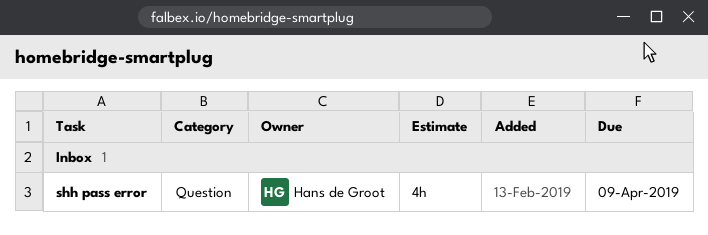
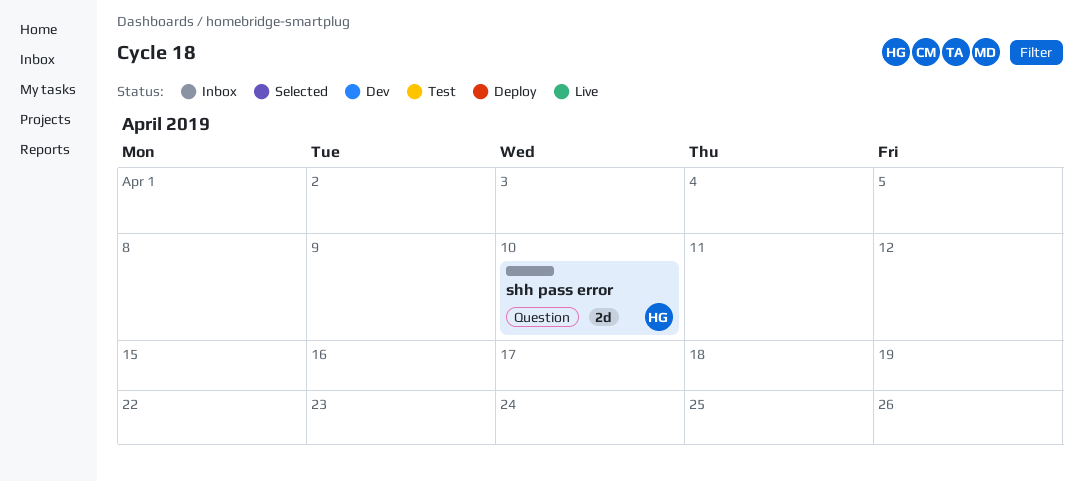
shh pass error, estimate: 4h -> 2d
shh pass error, due: Apr 9 -> Apr 10

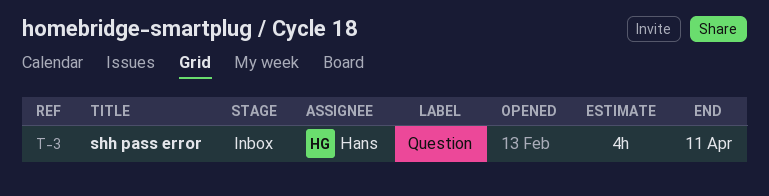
shh pass error, estimate: 2d -> 4h
shh pass error, due: Apr 10 -> Apr 11

